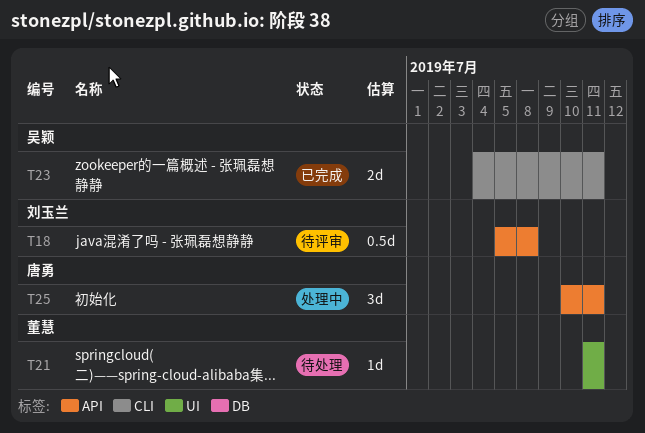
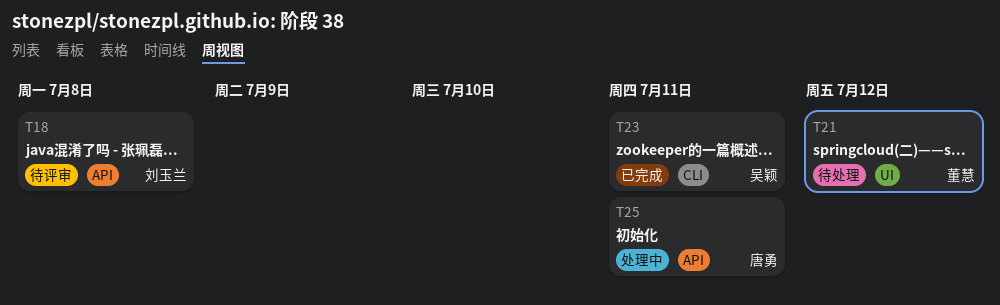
T21, due: Jul 11 -> Jul 12

